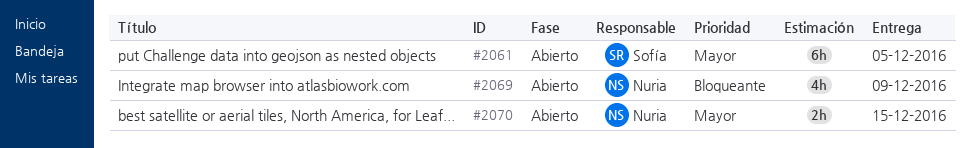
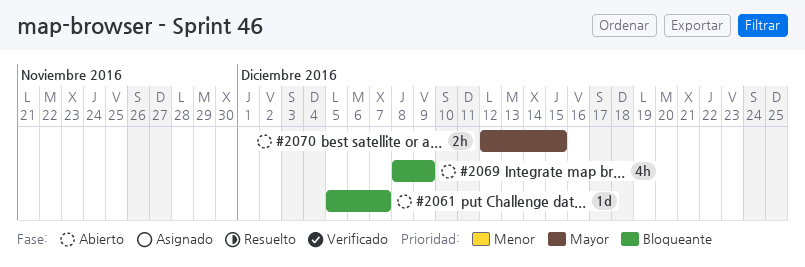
#2061, priority: Mayor -> Bloqueante
#2061, estimate: 6h -> 1d
#2061, due: Dec 5 -> Dec 7

